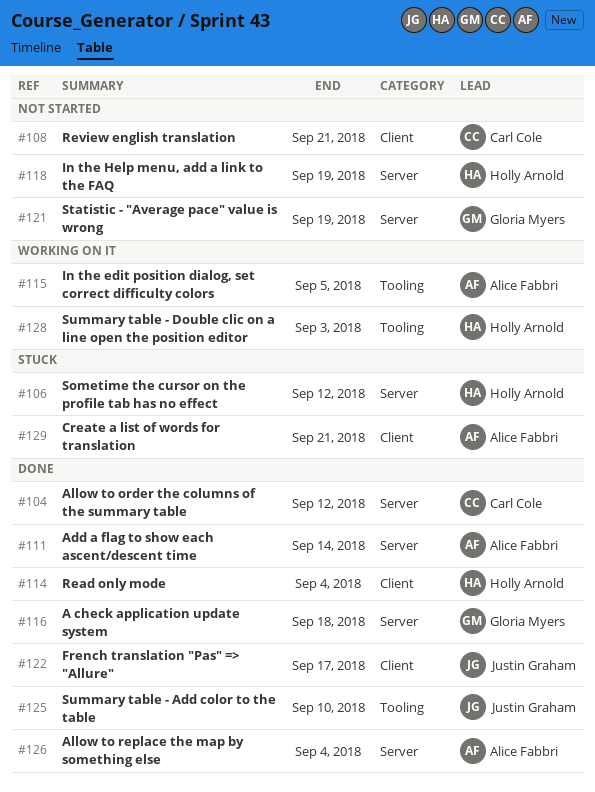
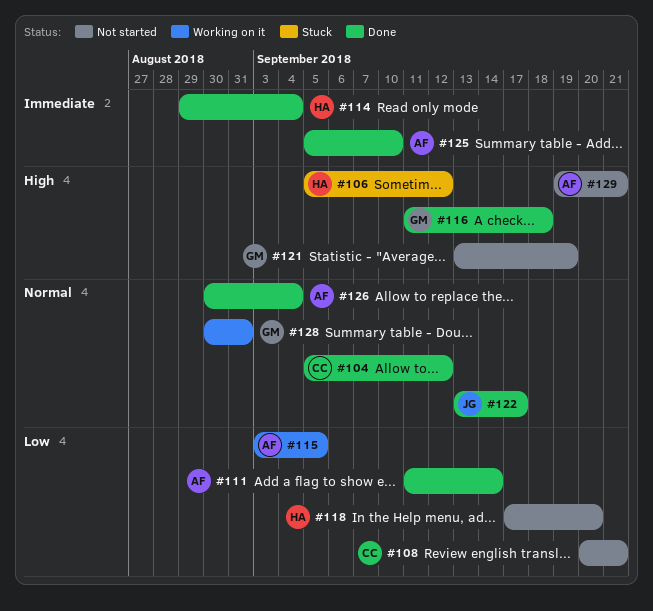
#118, due: Sep 19 -> Sep 20
#125, owner: Justin Graham -> Alice Fabbri
#128, owner: Holly Arnold -> Gloria Myers
#128, due: Sep 3 -> Aug 31
#129, status: Stuck -> Not started

